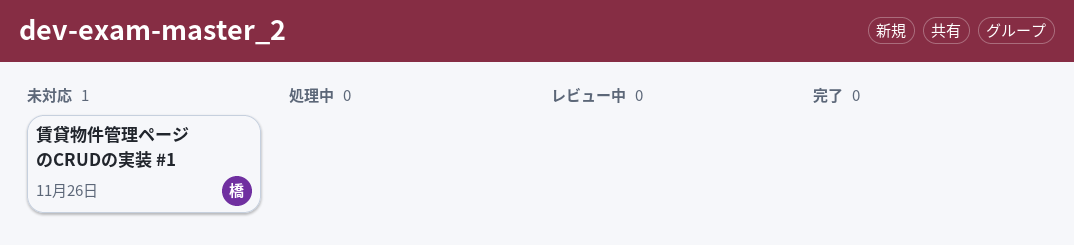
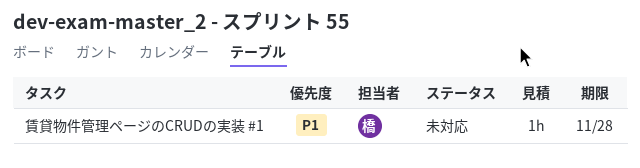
賃貸物件管理ページのCRUDの実装 #1, due: Nov 26 -> Nov 28

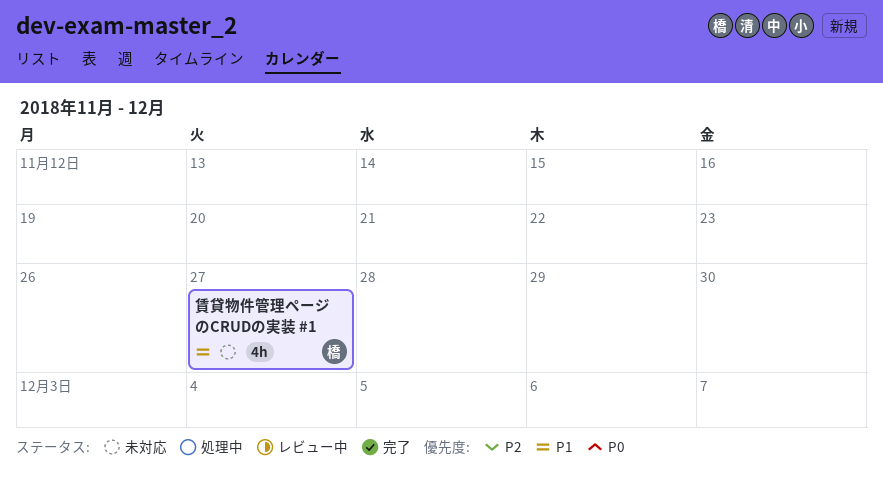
賃貸物件管理ページのCRUDの実装 #1, estimate: 1h -> 4h
賃貸物件管理ページのCRUDの実装 #1, due: Nov 28 -> Nov 27

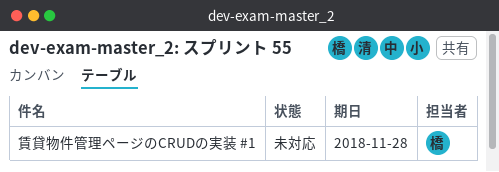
賃貸物件管理ページのCRUDの実装 #1, due: Nov 27 -> Nov 28

